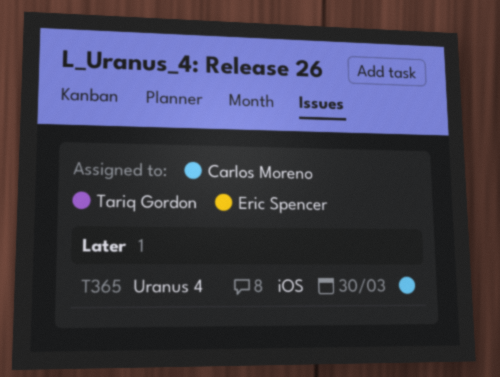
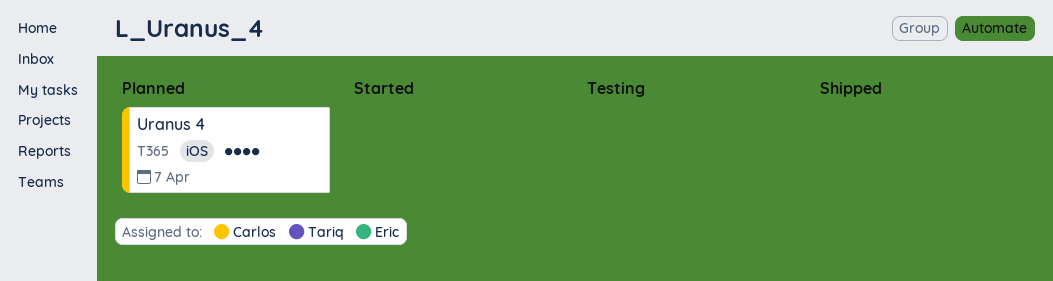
T365, due: Mar 30 -> Apr 7

